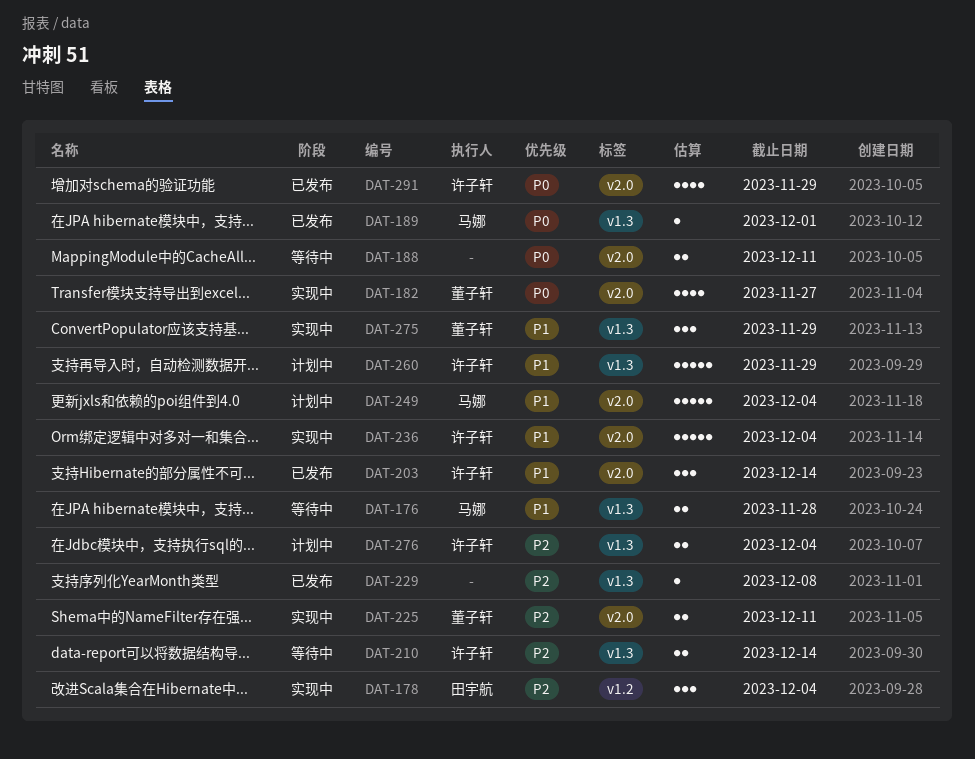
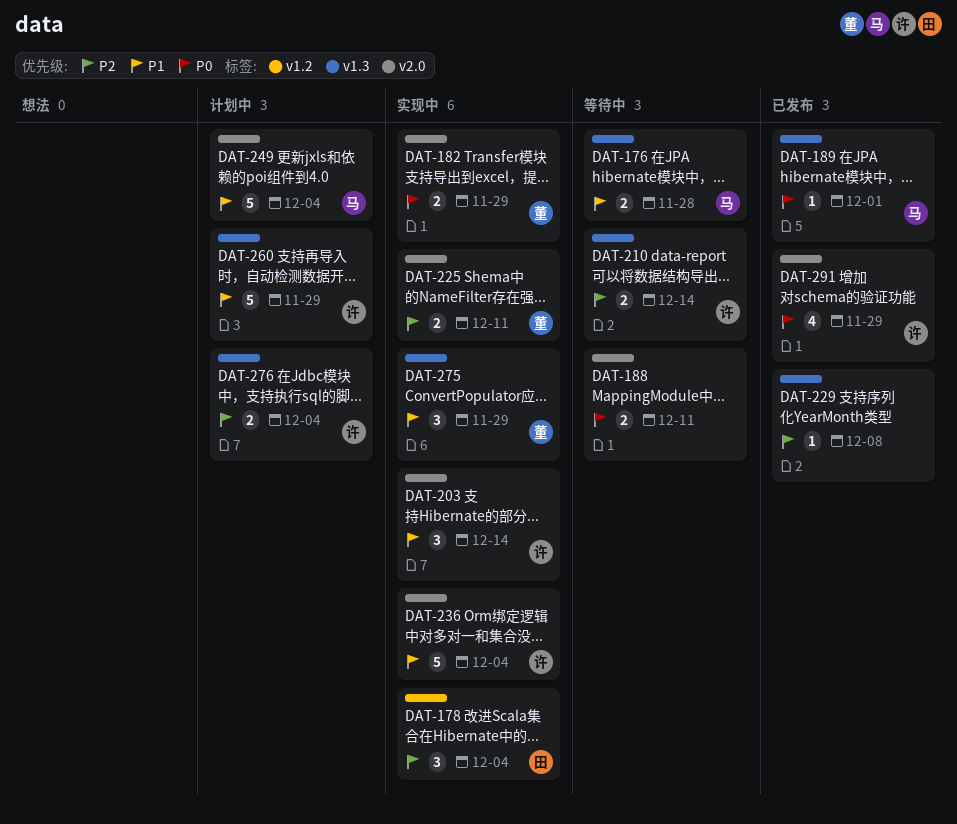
DAT-182, estimate: 4 -> 2
DAT-182, due: Nov 27 -> Nov 29
DAT-203, status: 已发布 -> 实现中

